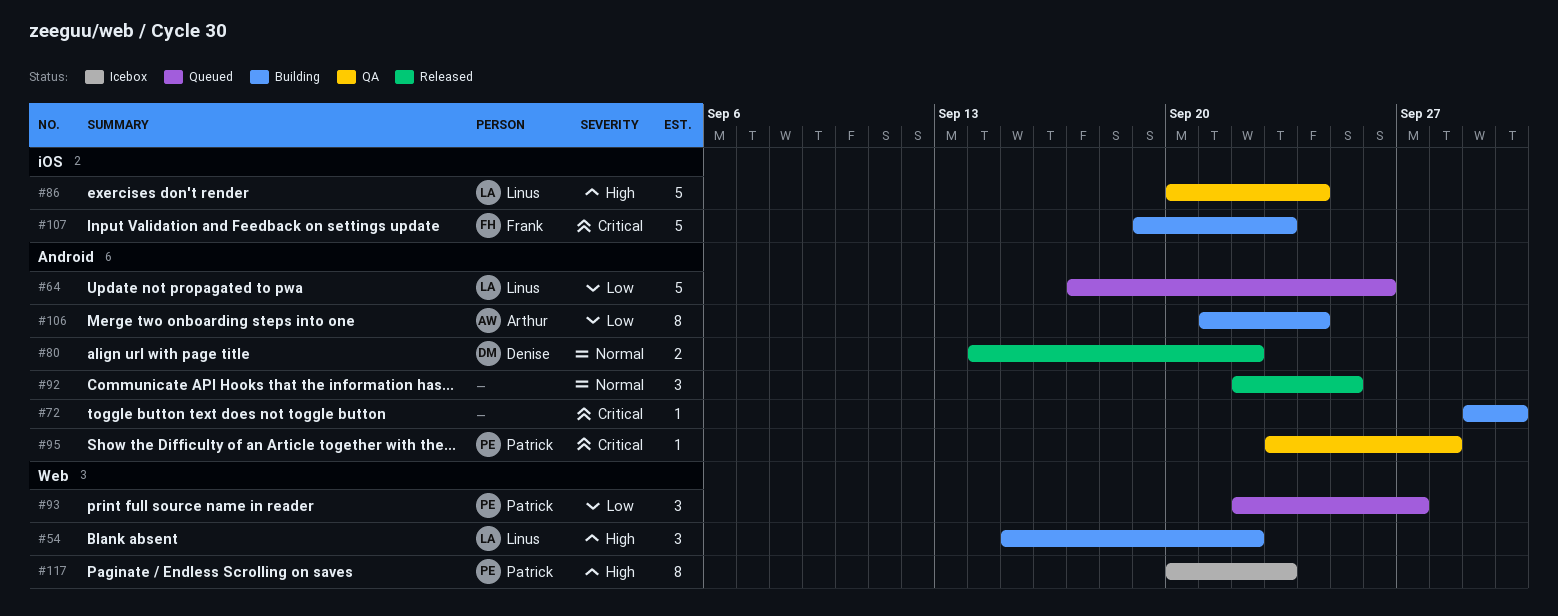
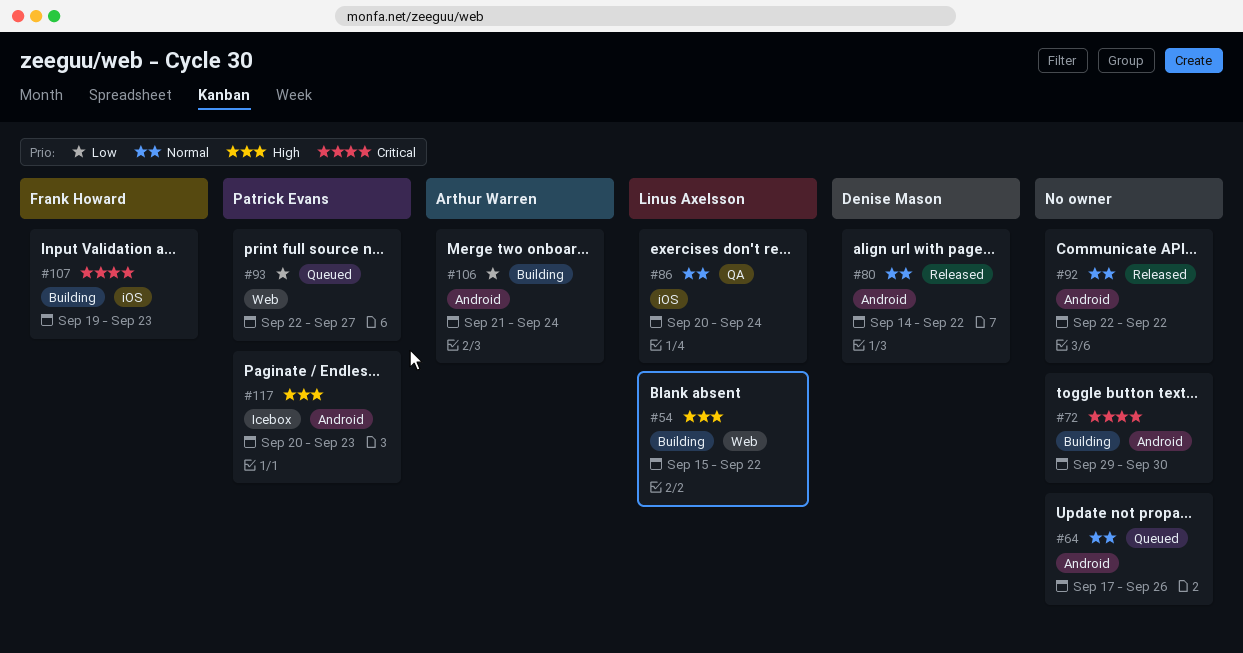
#64, owner: Linus Axelsson -> none
#64, priority: Low -> Normal
#86, priority: High -> Normal
#92, due: Sep 25 -> Sep 22
#95: present -> none
#117, label: Web -> Android

